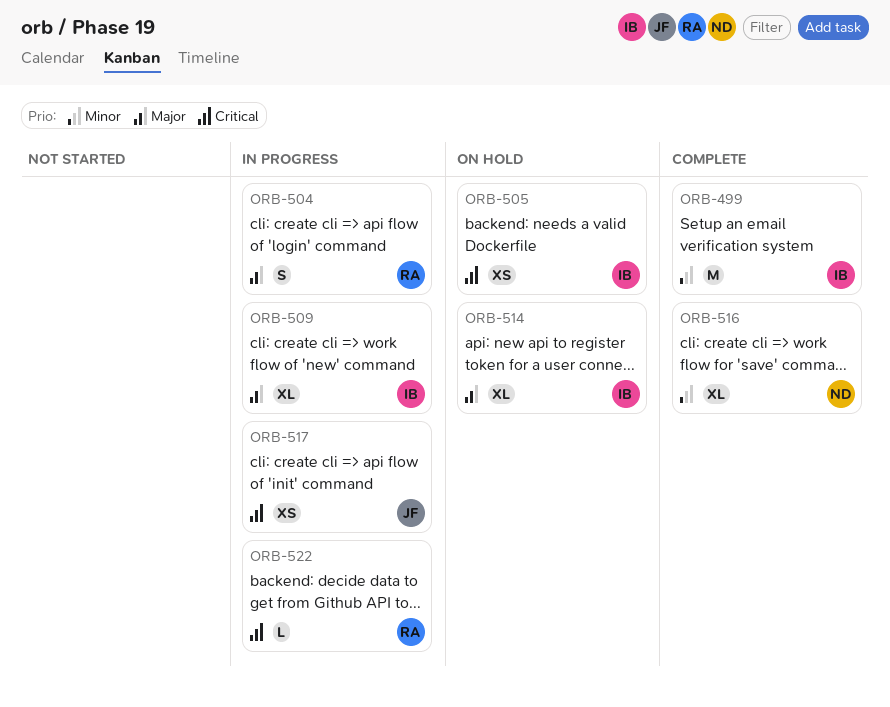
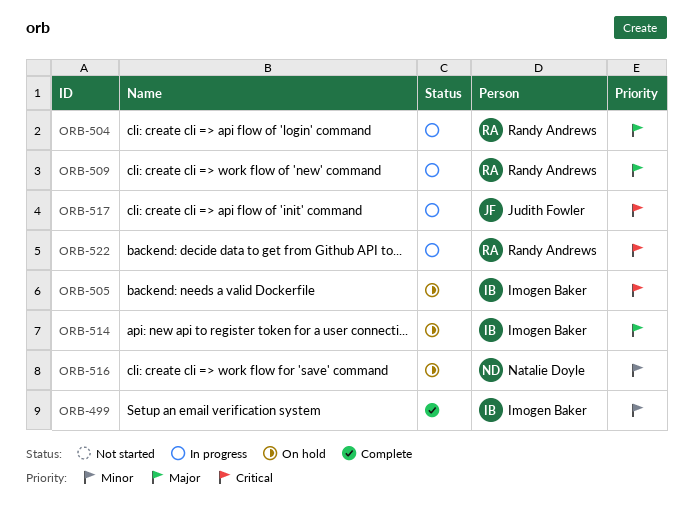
ORB-509, owner: Imogen Baker -> Randy Andrews
ORB-516, status: Complete -> On hold

